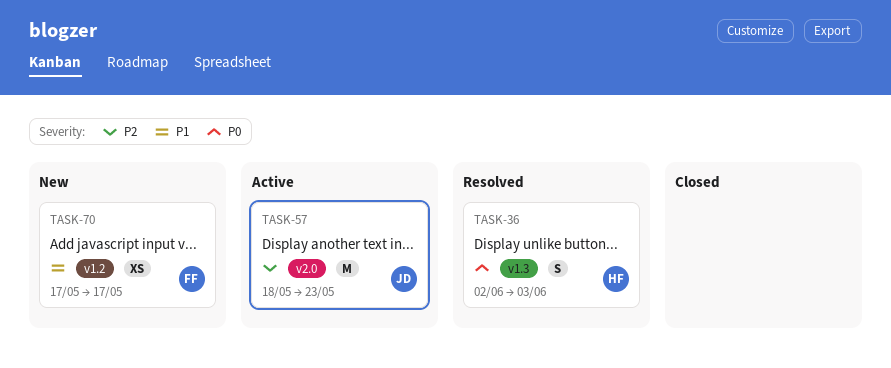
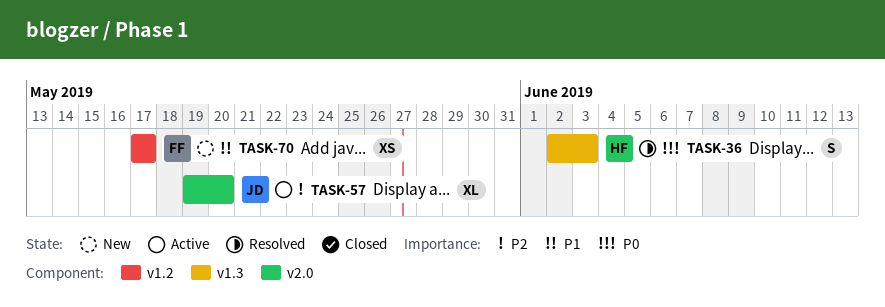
TASK-57, estimate: M -> XL
TASK-57, start: May 18 -> May 19
TASK-57, due: May 23 -> May 20

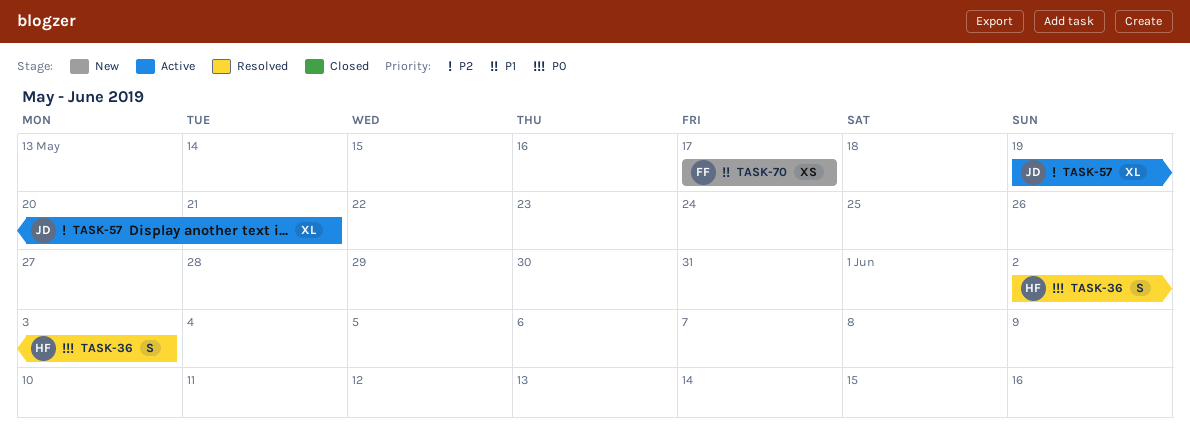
TASK-57, due: May 20 -> May 21

